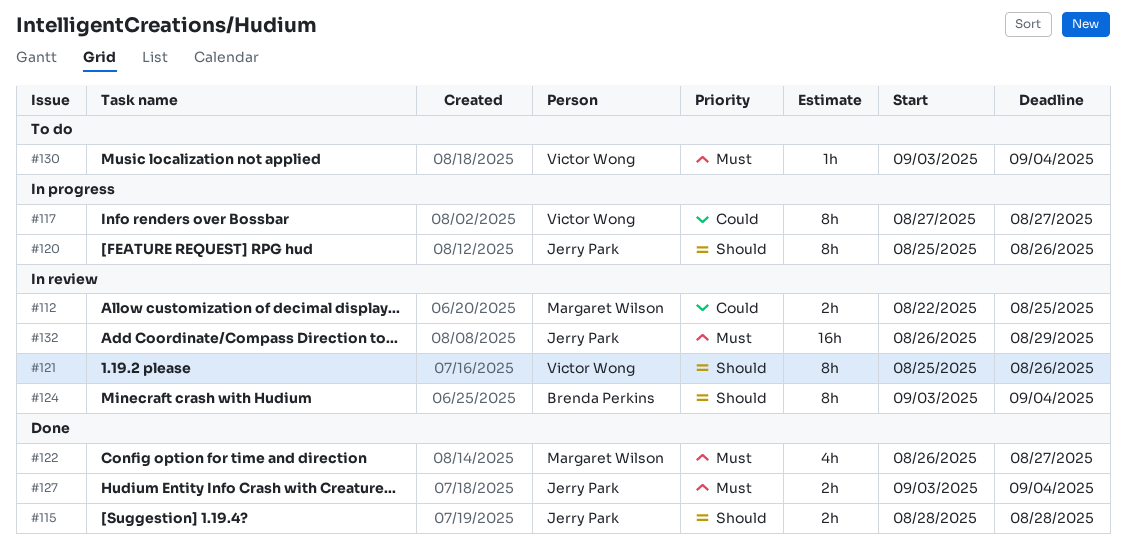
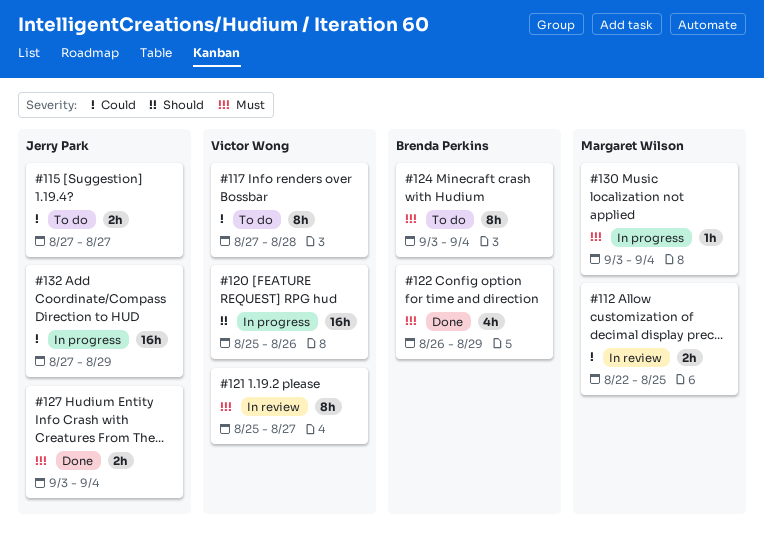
#115, status: Done -> To do
#115, priority: Should -> Could
#115, start: Aug 28 -> Aug 27
#115, due: Aug 28 -> Aug 27
#117, status: In progress -> To do
#117, due: Aug 27 -> Aug 28
#120, owner: Jerry Park -> Victor Wong
#120, estimate: 8h -> 16h
#121, priority: Should -> Must
#121, due: Aug 26 -> Aug 27
#122, owner: Margaret Wilson -> Brenda Perkins
#122, due: Aug 27 -> Aug 29
#124, status: In review -> To do
#124, priority: Should -> Must
#130, status: To do -> In progress
#130, owner: Victor Wong -> Margaret Wilson
#132, status: In review -> In progress
#132, priority: Must -> Could
#132, start: Aug 26 -> Aug 27

